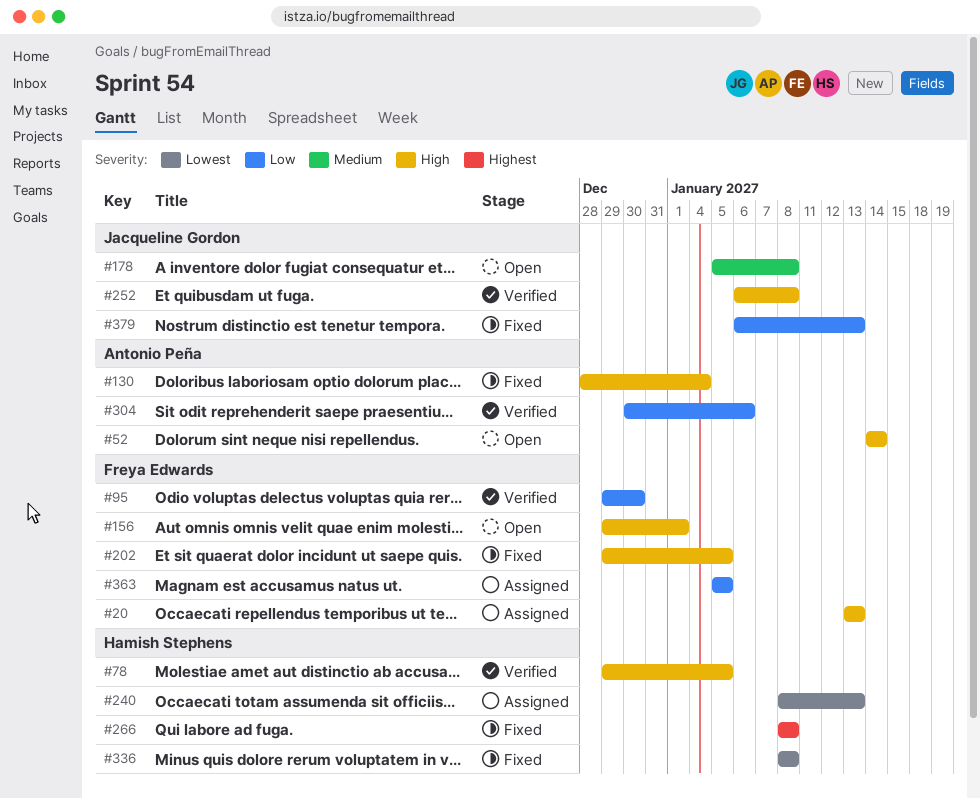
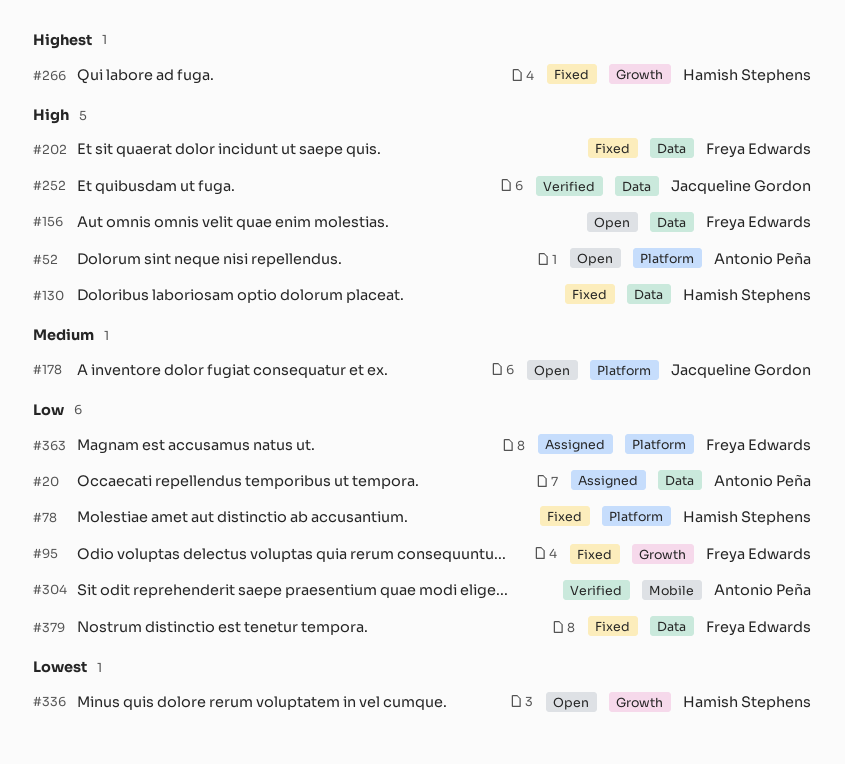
#20, owner: Freya Edwards -> Antonio Peña
#20, priority: High -> Low
#78, status: Verified -> Fixed
#78, priority: High -> Low
#95, status: Verified -> Fixed
#130, owner: Antonio Peña -> Hamish Stephens
#240: present -> none
#336, status: Fixed -> Open
#379, owner: Jacqueline Gordon -> Freya Edwards

